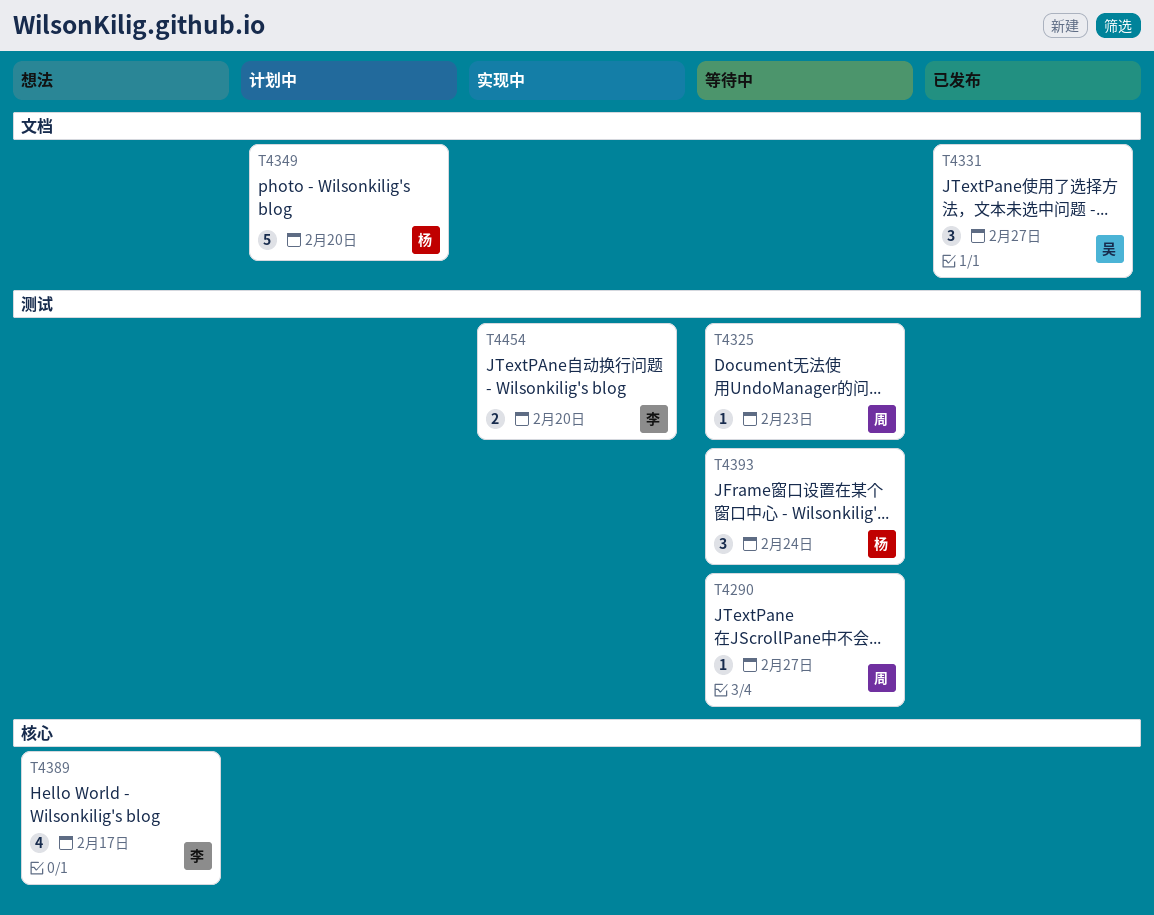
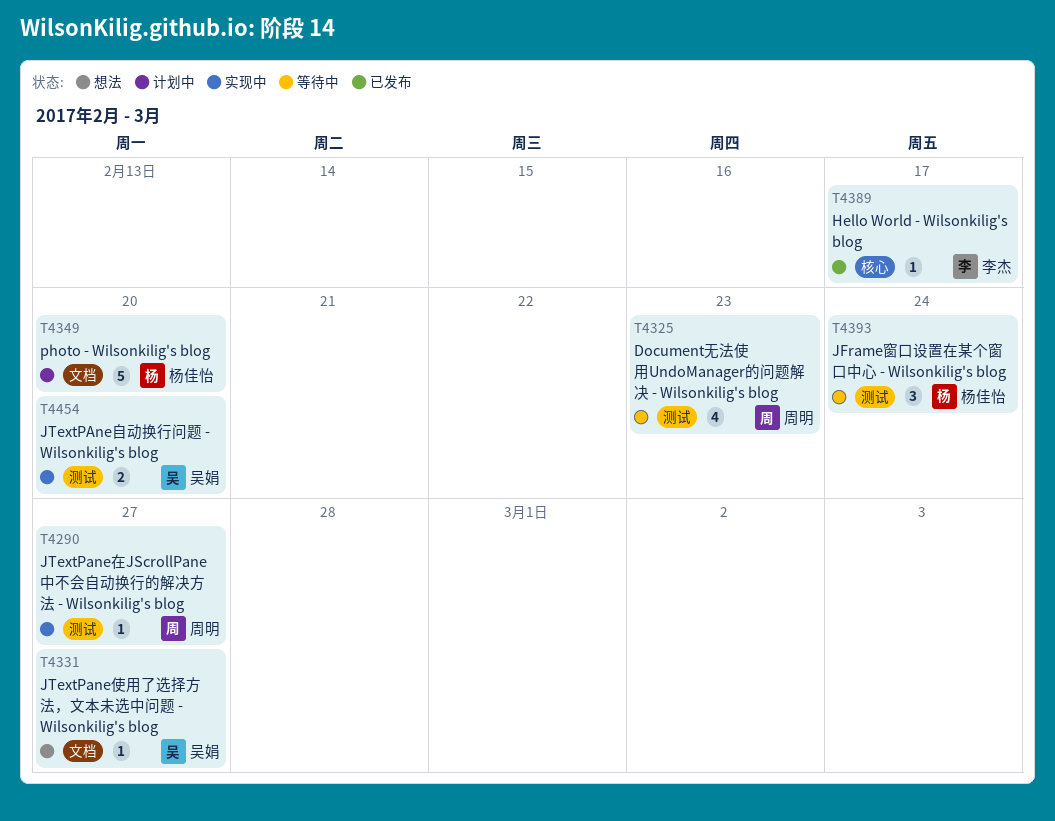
T4290, status: 等待中 -> 实现中
T4325, estimate: 1 -> 4
T4331, status: 已发布 -> 想法
T4331, estimate: 3 -> 1
T4389, status: 想法 -> 已发布
T4389, estimate: 4 -> 1
T4454, owner: 李杰 -> 吴娟

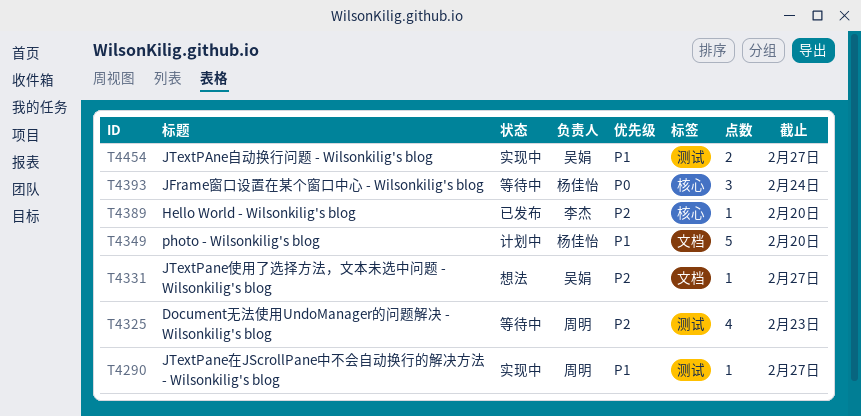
T4389, due: Feb 17 -> Feb 20
T4393, label: 测试 -> 核心
T4454, due: Feb 20 -> Feb 27

